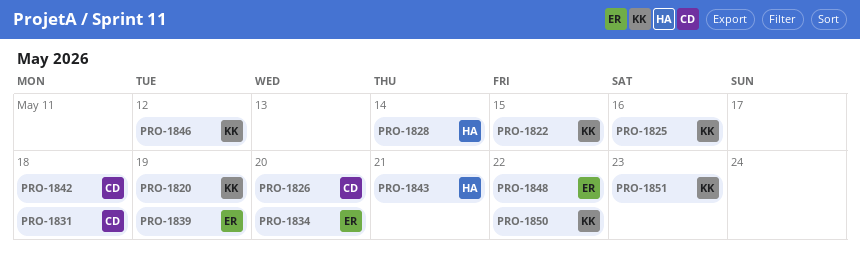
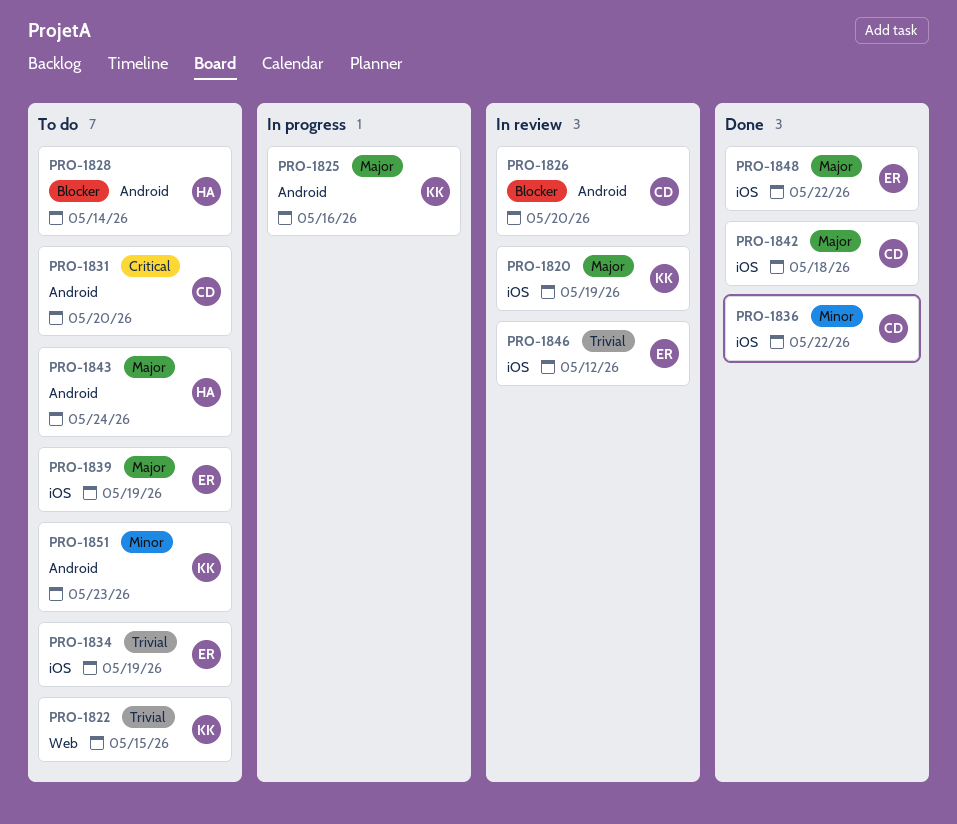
PRO-1831, due: May 18 -> May 20
PRO-1834, due: May 20 -> May 19
PRO-1836: none -> present
PRO-1843, due: May 21 -> May 24
PRO-1846, owner: KK -> ER
PRO-1850: present -> none

